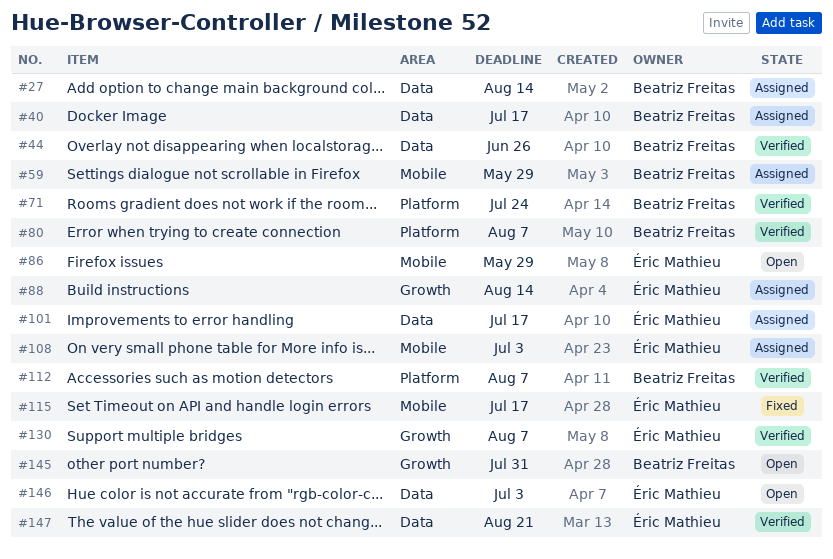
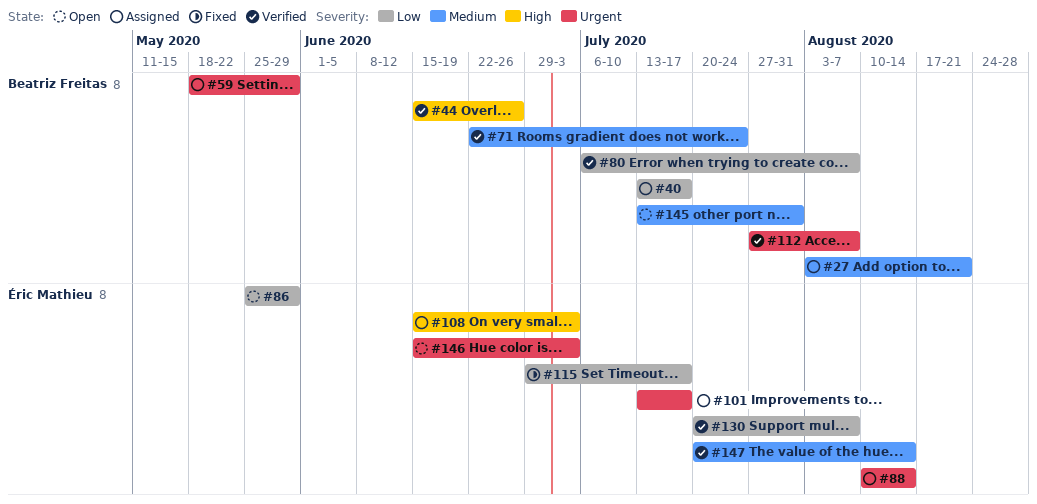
#27, due: Aug 14 -> Aug 21
#147, due: Aug 21 -> Aug 14

